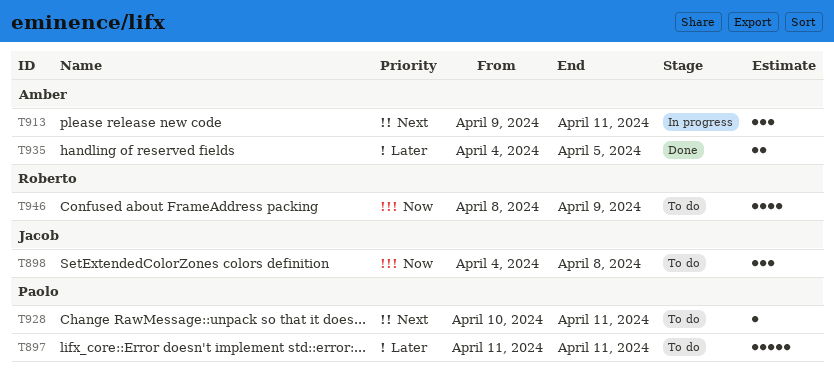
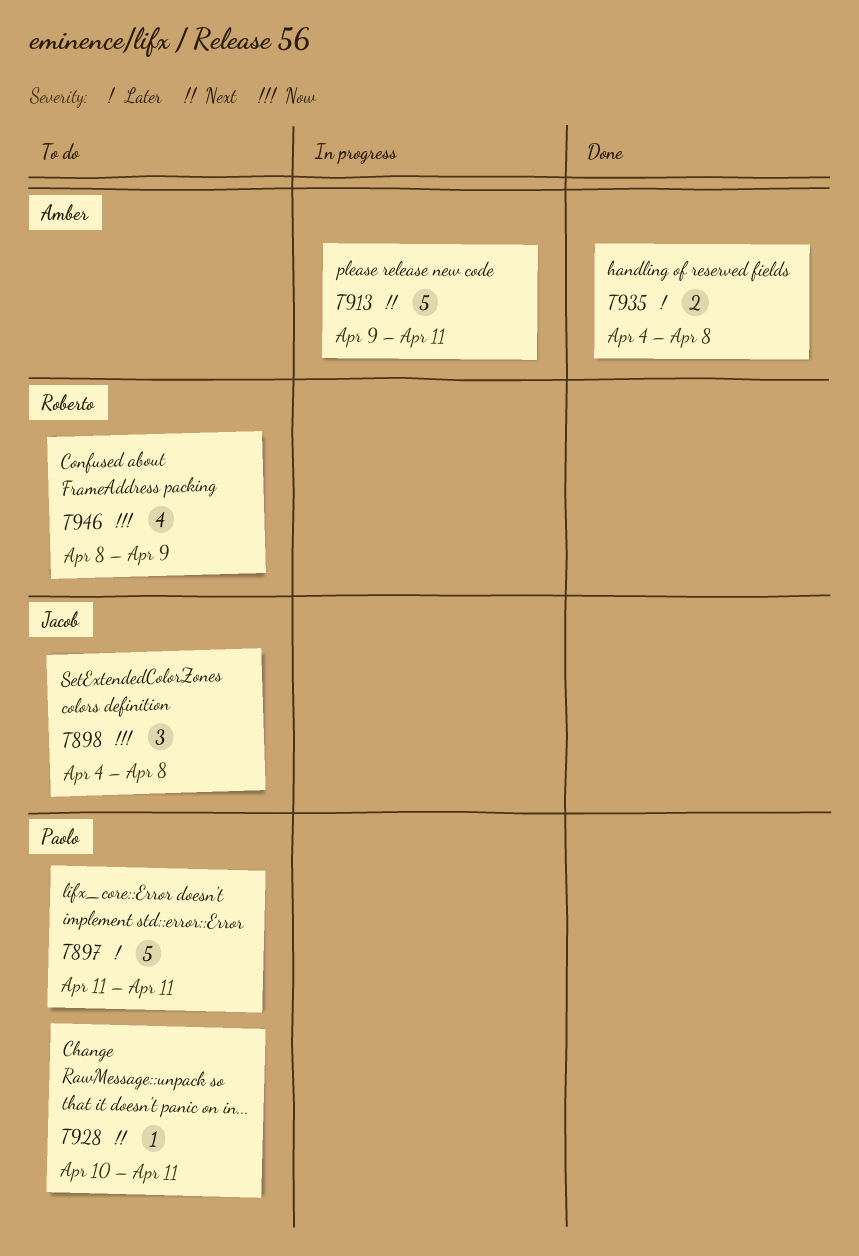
T913, estimate: 3 -> 5
T935, due: Apr 5 -> Apr 8

